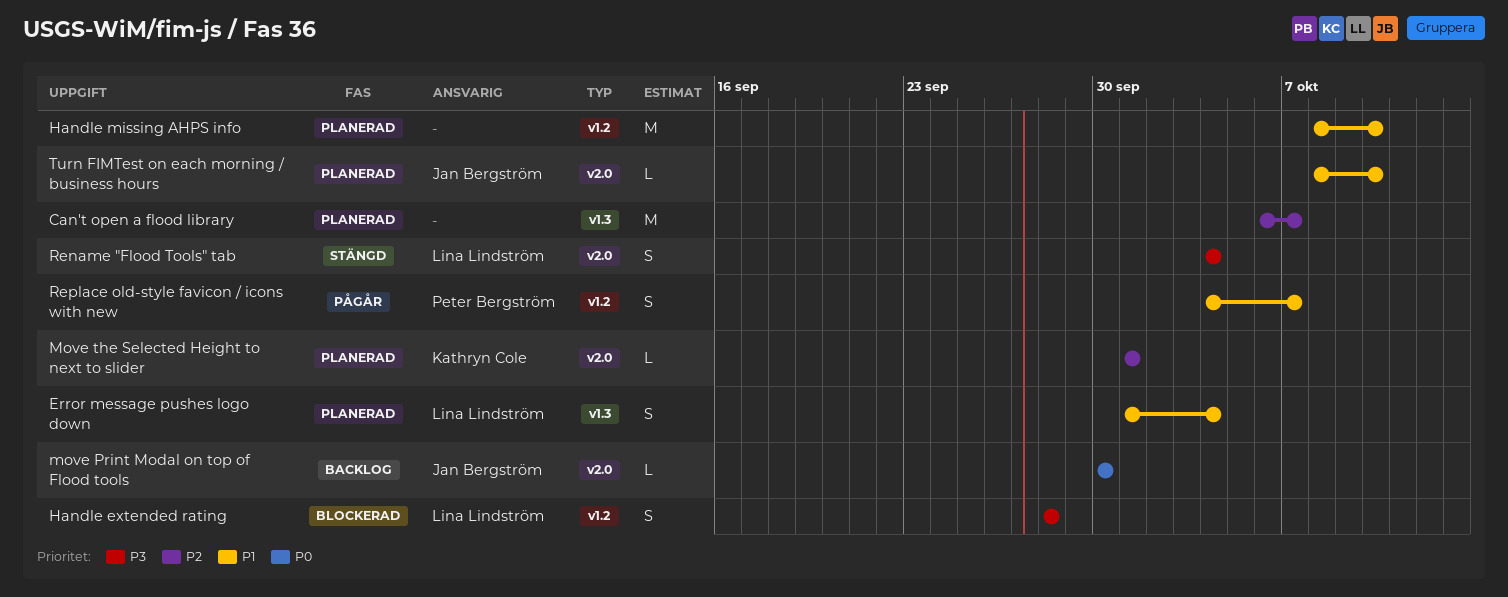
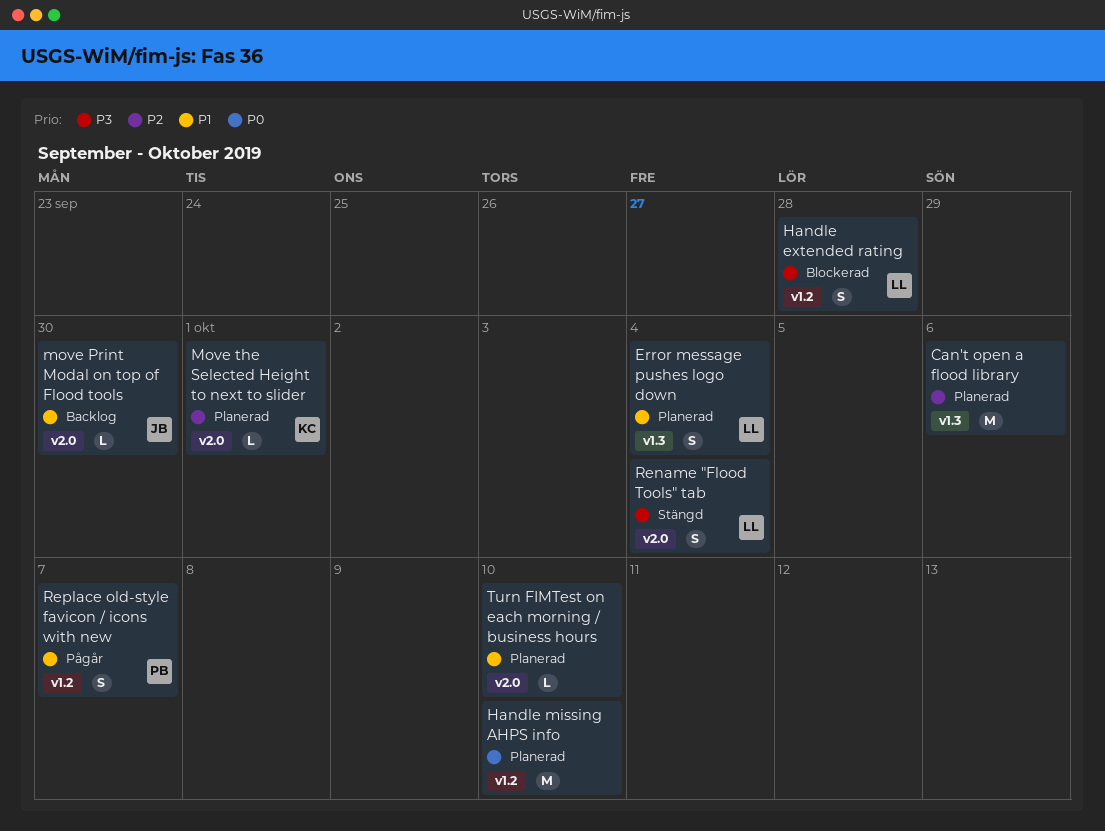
Can't open a flood library, due: Oct 7 -> Oct 6
Handle missing AHPS info, priority: P1 -> P0
move Print Modal on top of Flood tools, priority: P0 -> P1
Turn FIMTest on each morning / business hours, owner: Jan Bergström -> none

